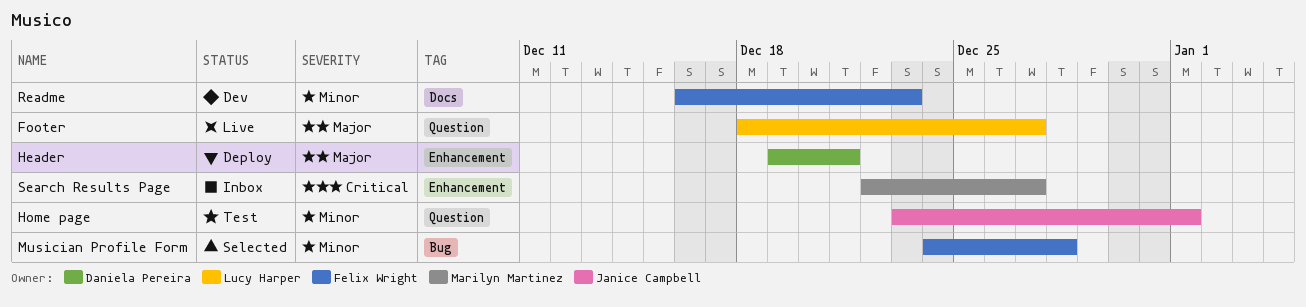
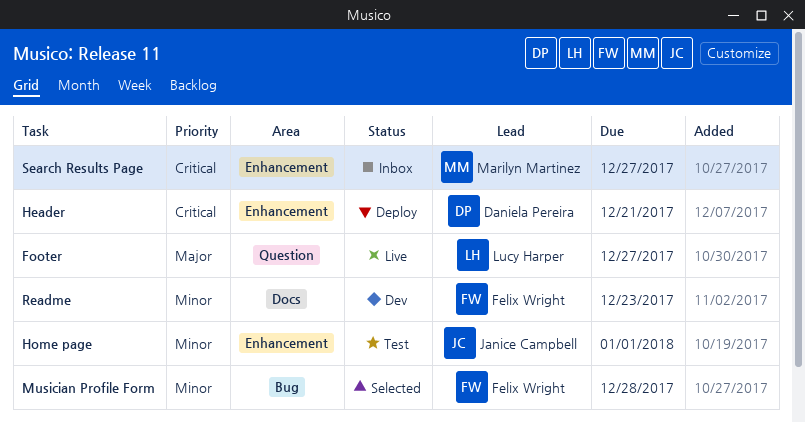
Header, priority: Major -> Critical
Home page, label: Question -> Enhancement

